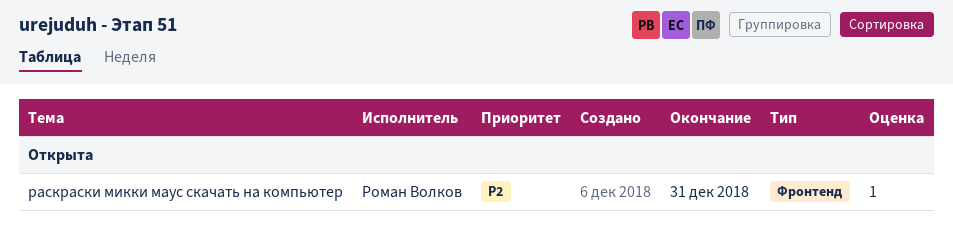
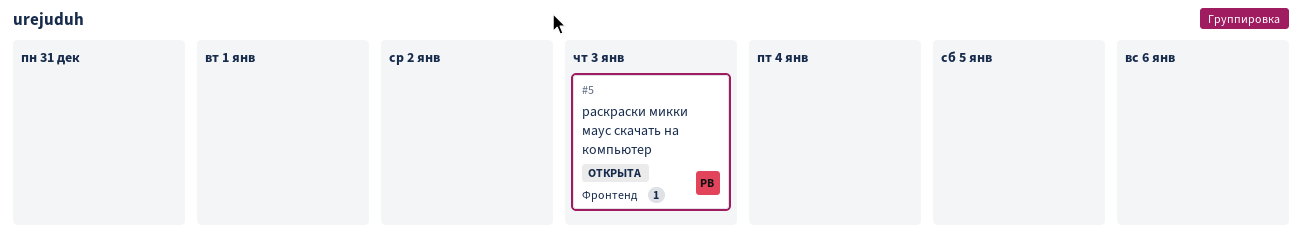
раскраски микки маус скачать на компьютер, due: Dec 31 -> Jan 3

